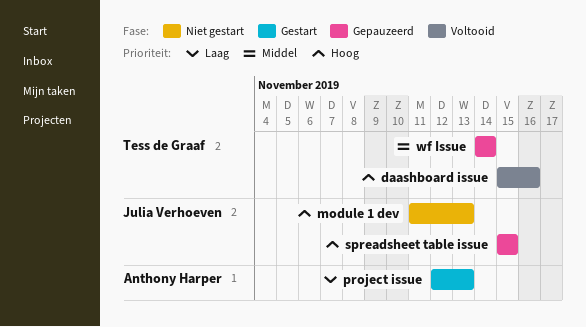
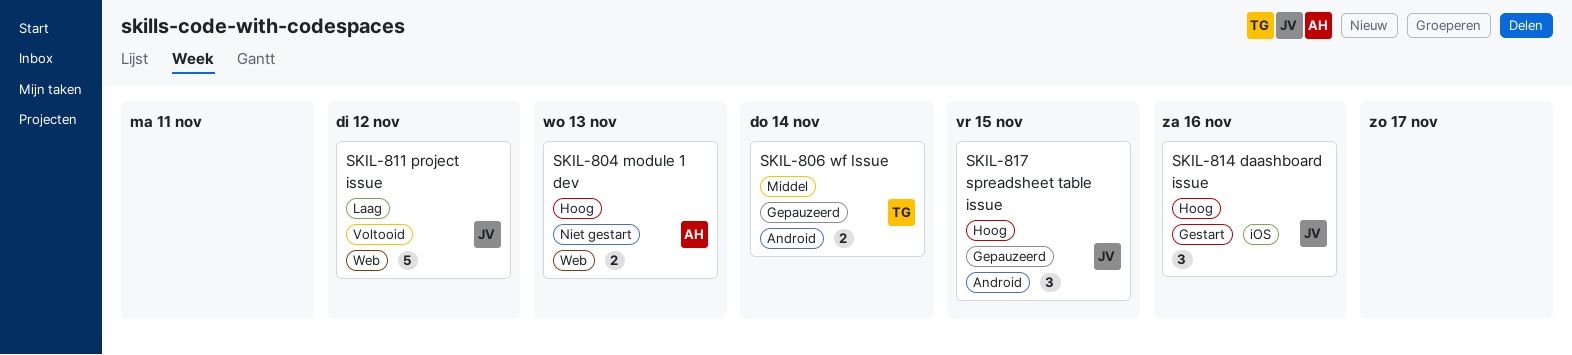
daashboard issue, status: Voltooid -> Gestart
daashboard issue, owner: Tess de Graaf -> Julia Verhoeven
module 1 dev, owner: Julia Verhoeven -> Anthony Harper
project issue, status: Gestart -> Voltooid
project issue, owner: Anthony Harper -> Julia Verhoeven
project issue, due: Nov 13 -> Nov 12

